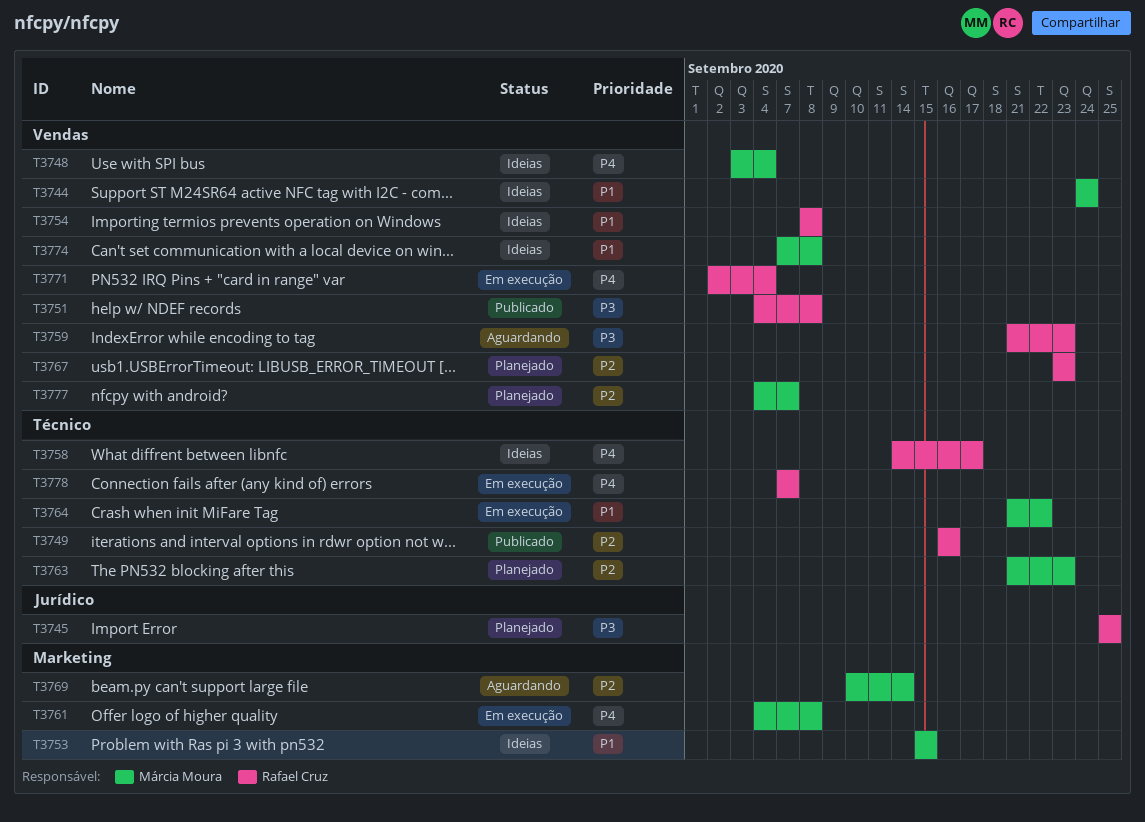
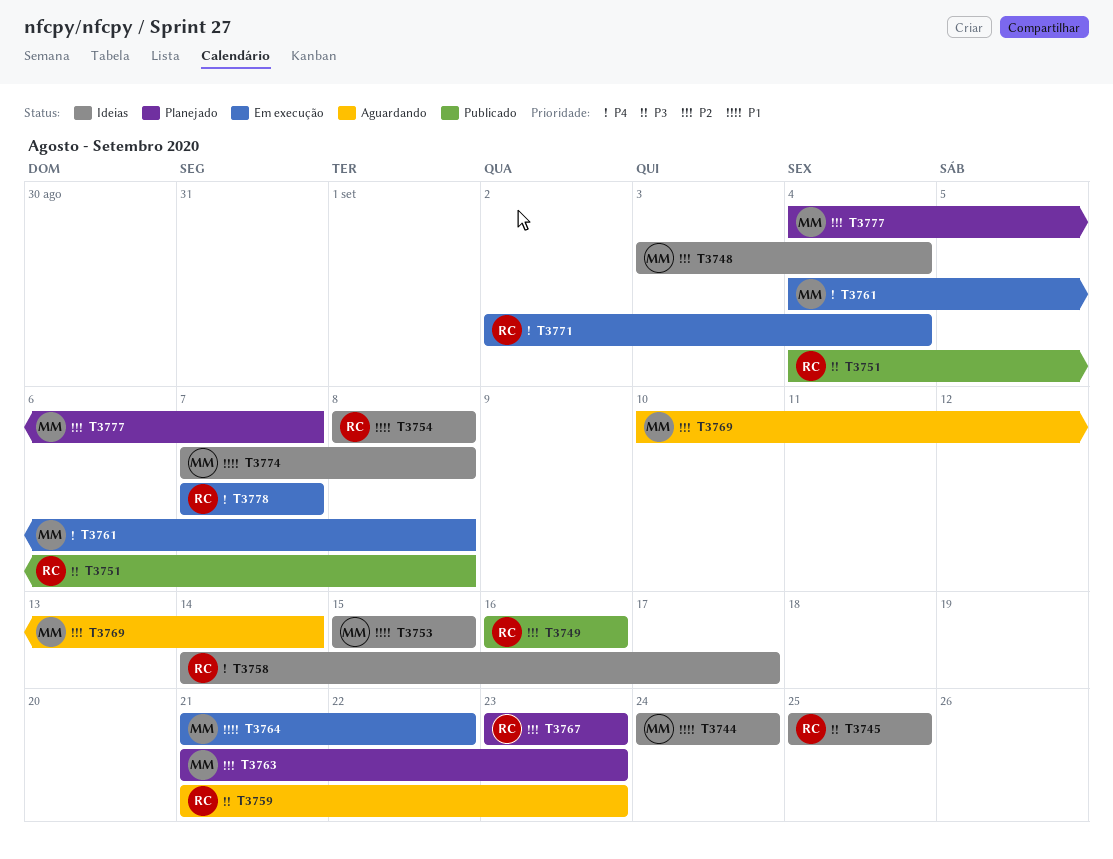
T3745, status: Planejado -> Ideias
T3748, priority: P4 -> P2

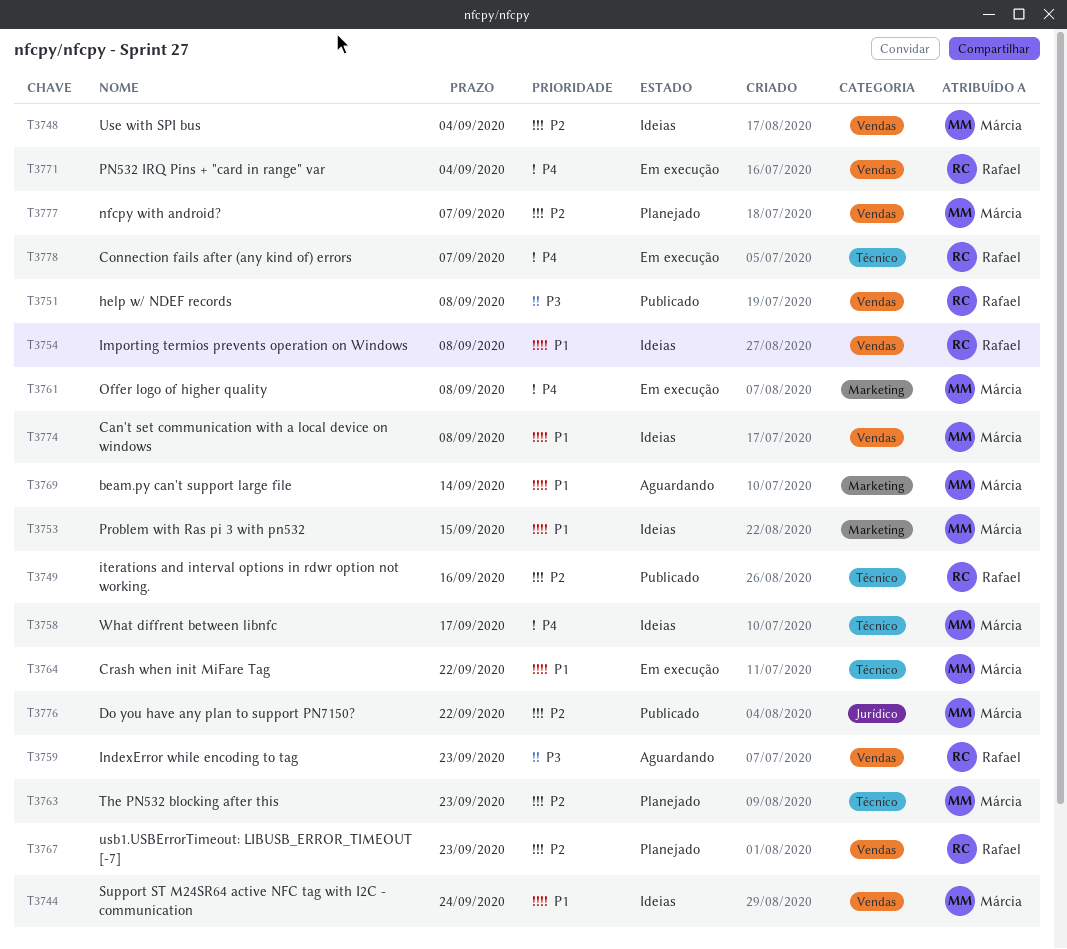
T3745: present -> none
T3758, owner: Rafael -> Márcia
T3769, priority: P2 -> P1
T3776: none -> present

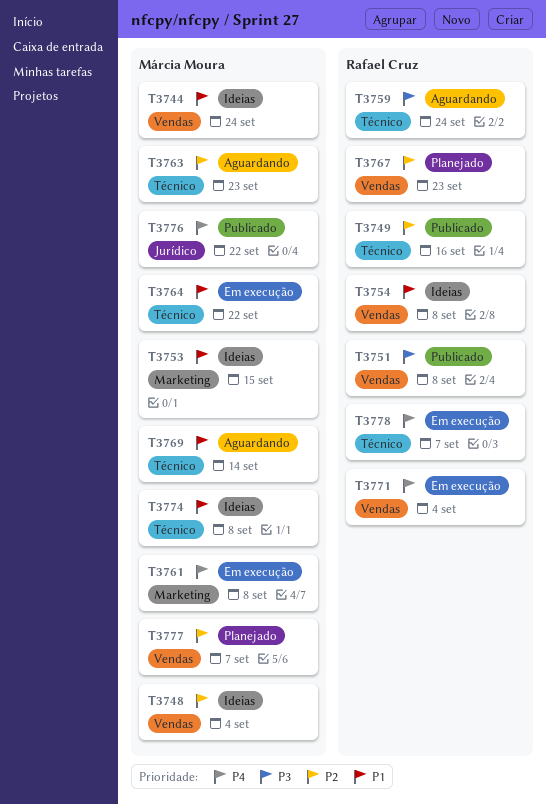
T3758: present -> none
T3759, label: Vendas -> Técnico
T3759, due: Sep 23 -> Sep 24
T3763, status: Planejado -> Aguardando
T3769, label: Marketing -> Técnico
T3774, label: Vendas -> Técnico
T3776, priority: P2 -> P4

